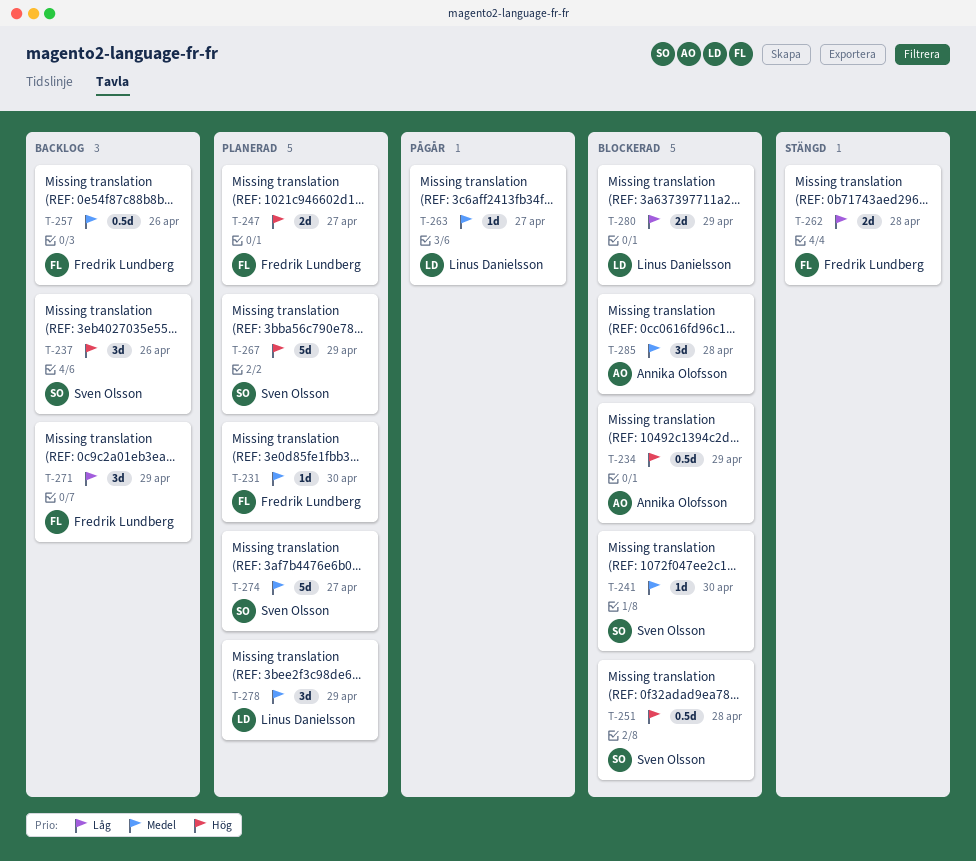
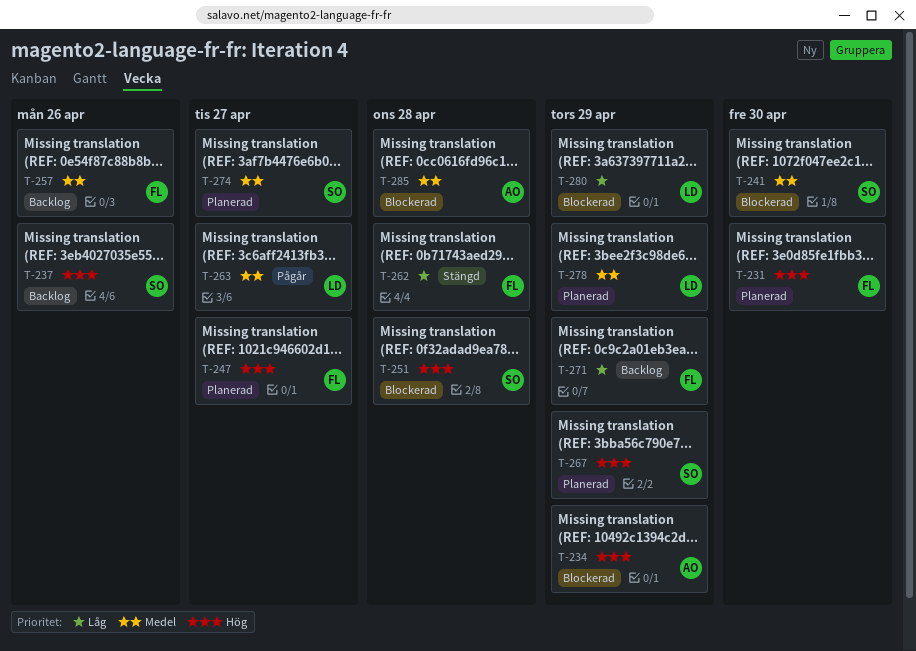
T-231, priority: Medel -> Hög

